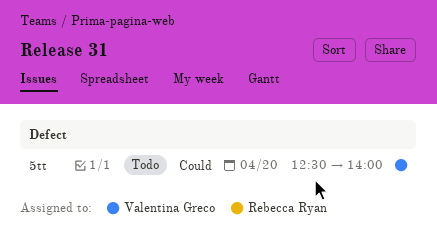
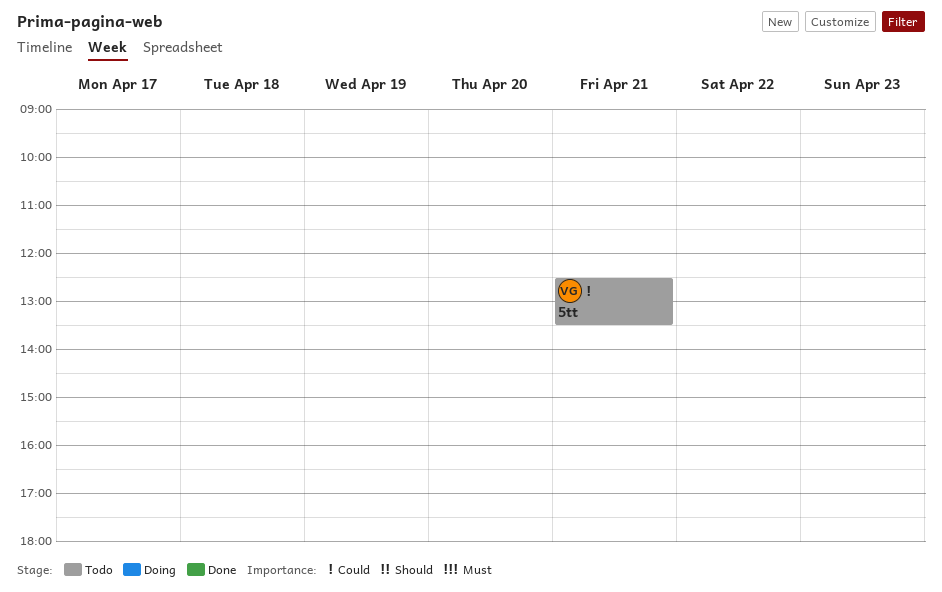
5tt, day: Apr 20 -> Apr 21
5tt, ends: 14:00 -> 13:30

